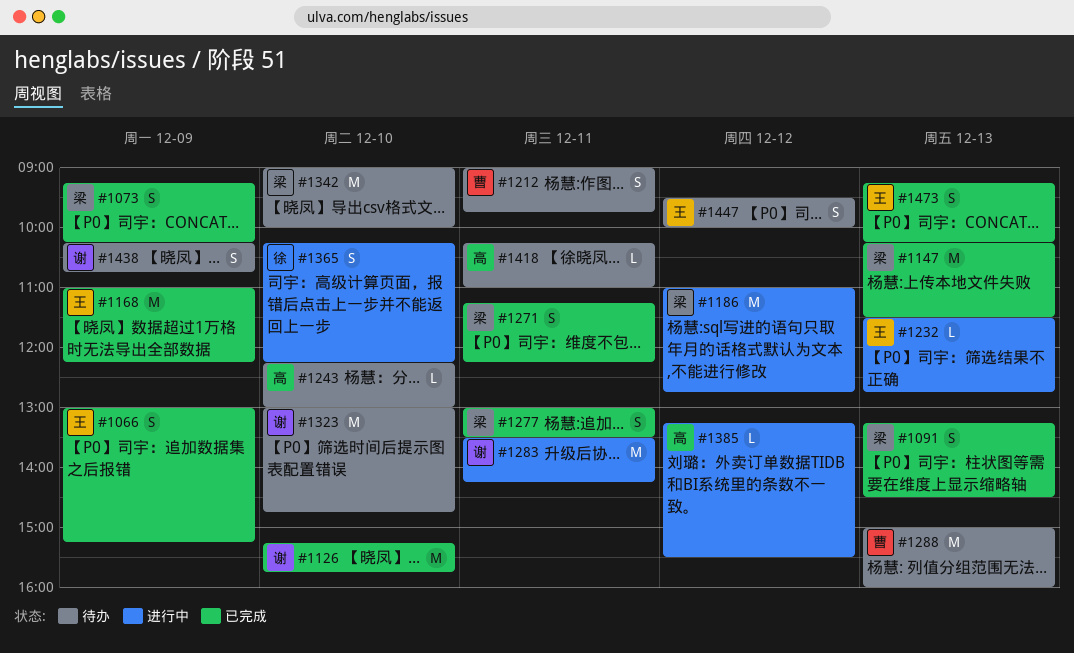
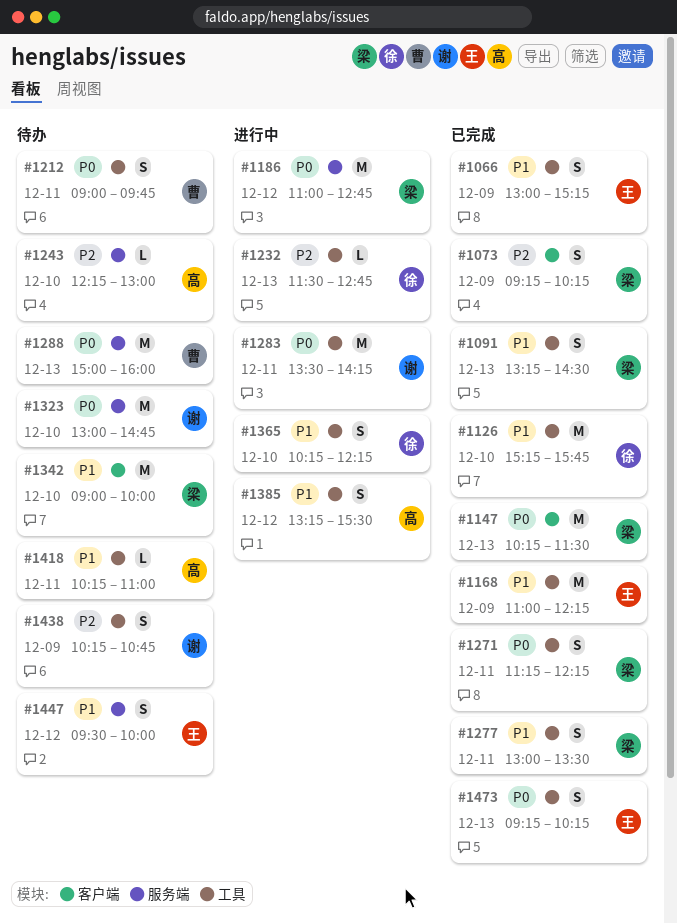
#1126, owner: 谢 -> 徐
#1232, owner: 王 -> 徐
#1385, estimate: L -> S

